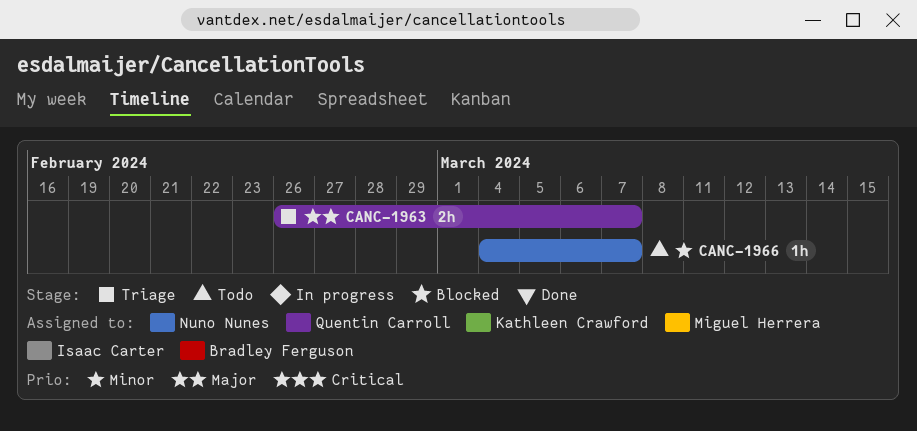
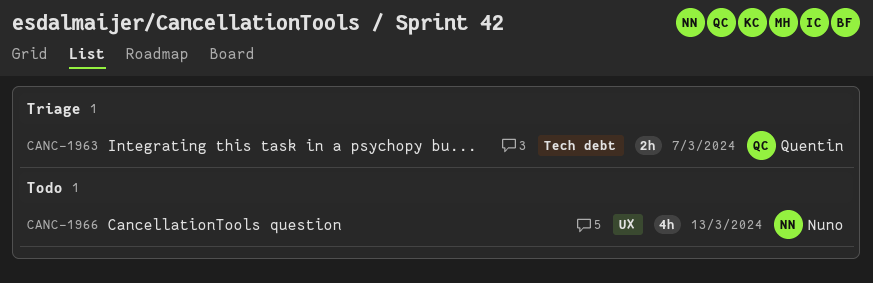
CANC-1966, estimate: 1h -> 4h
CANC-1966, due: Mar 7 -> Mar 13

